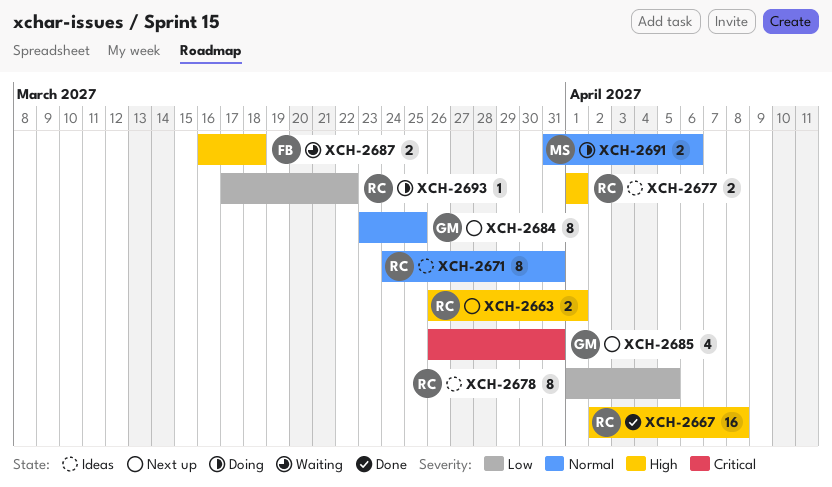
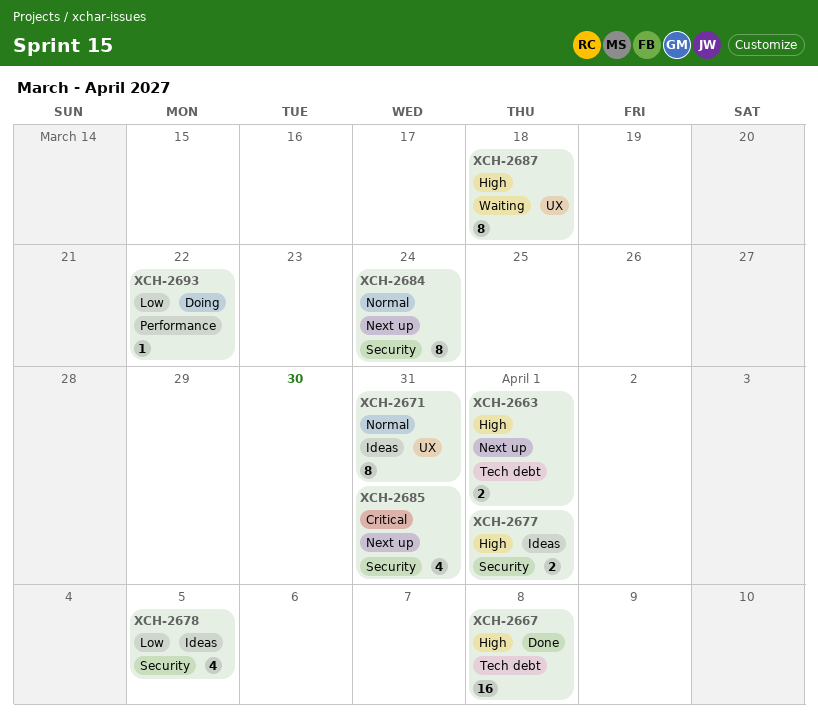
XCH-2678, estimate: 8 -> 4
XCH-2684, due: Mar 25 -> Mar 24
XCH-2687, estimate: 2 -> 8
XCH-2691: present -> none

